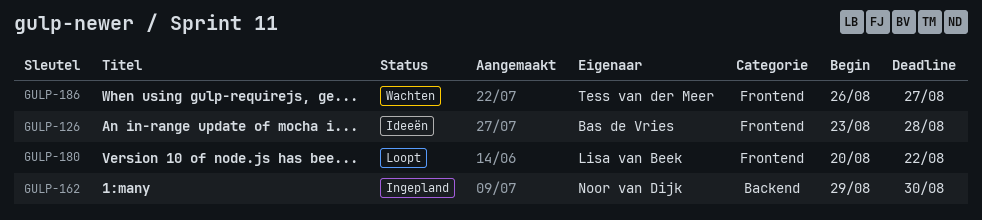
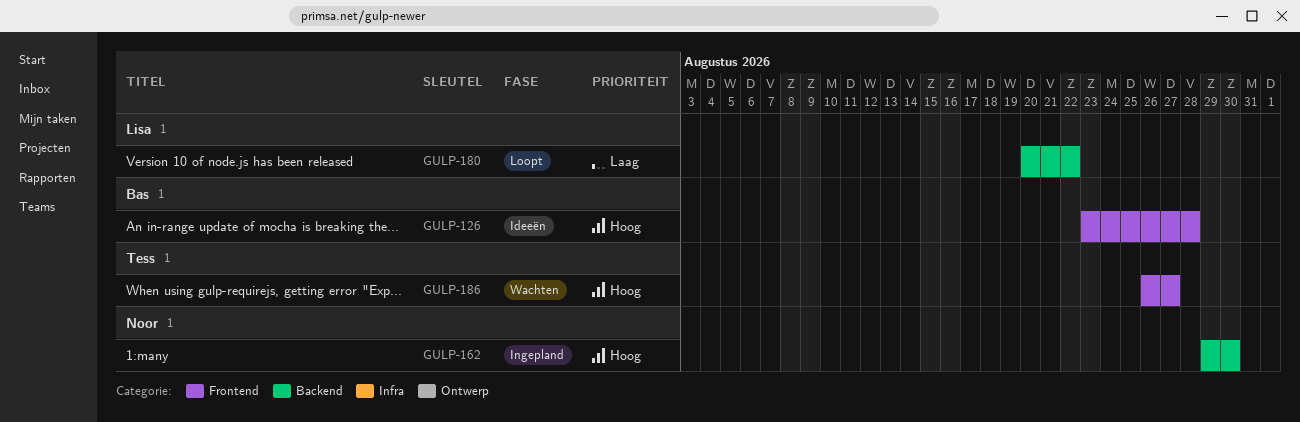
GULP-180, label: Frontend -> Backend

